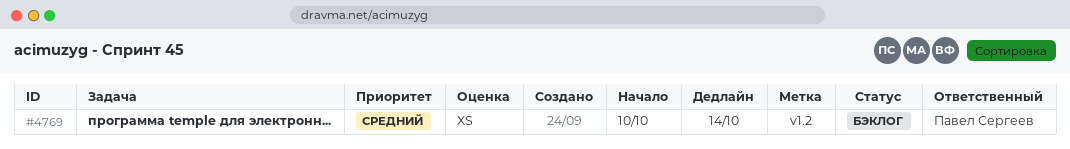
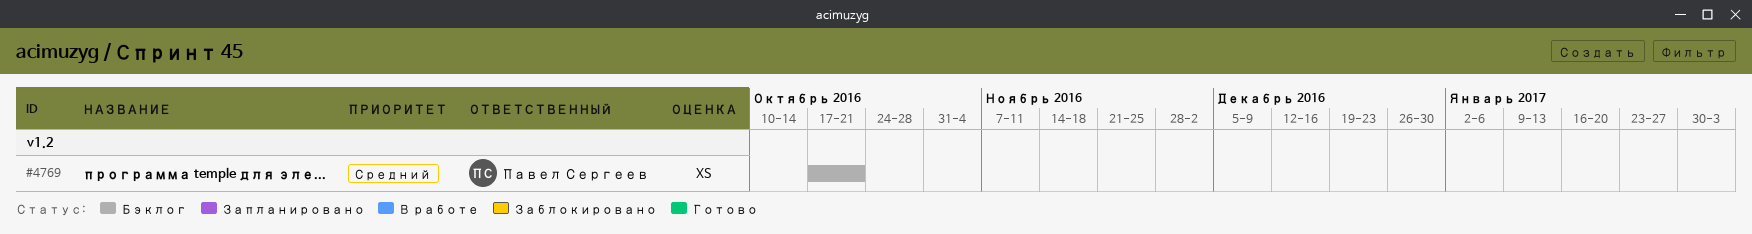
#4769, start: Oct 10 -> Oct 17
#4769, due: Oct 14 -> Oct 21

